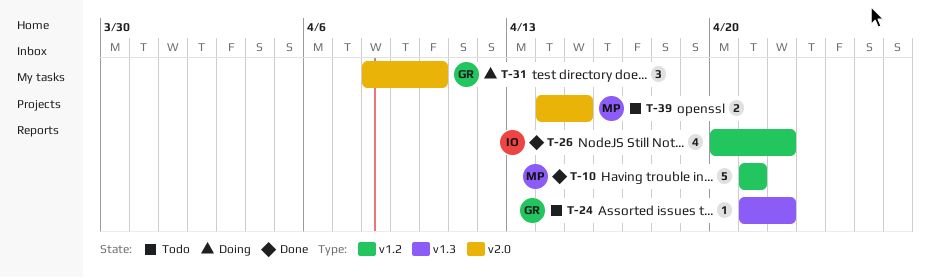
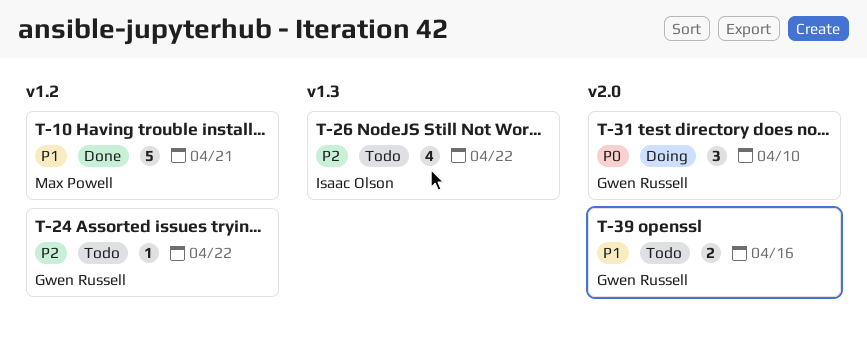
T-24, label: v1.3 -> v1.2
T-26, status: Done -> Todo
T-26, label: v1.2 -> v1.3
T-39, owner: Max Powell -> Gwen Russell
T-39, due: Apr 15 -> Apr 16

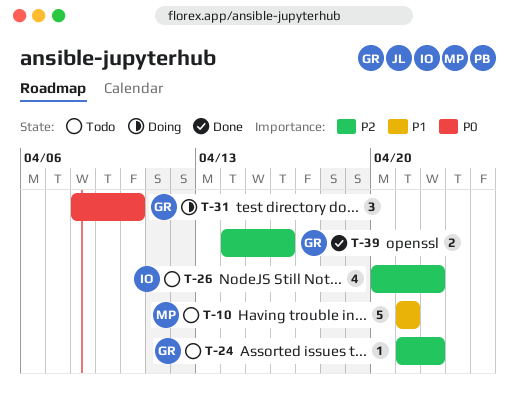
T-10, status: Done -> Todo
T-39, status: Todo -> Done
T-39, priority: P1 -> P2

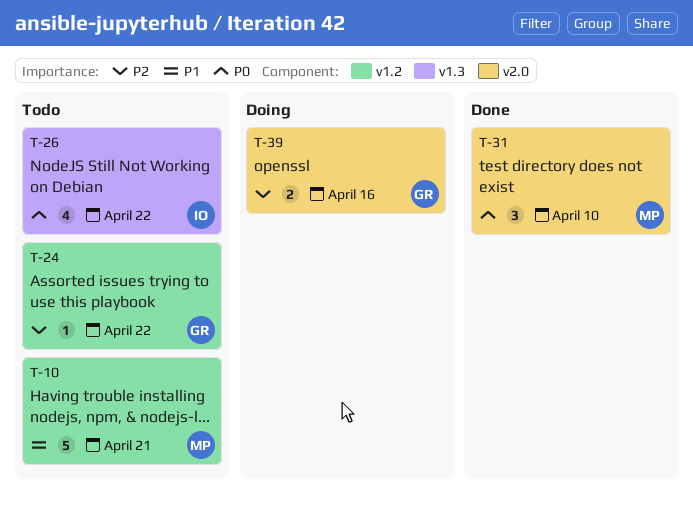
T-26, priority: P2 -> P0
T-31, status: Doing -> Done
T-31, owner: GR -> MP
T-39, status: Done -> Doing

